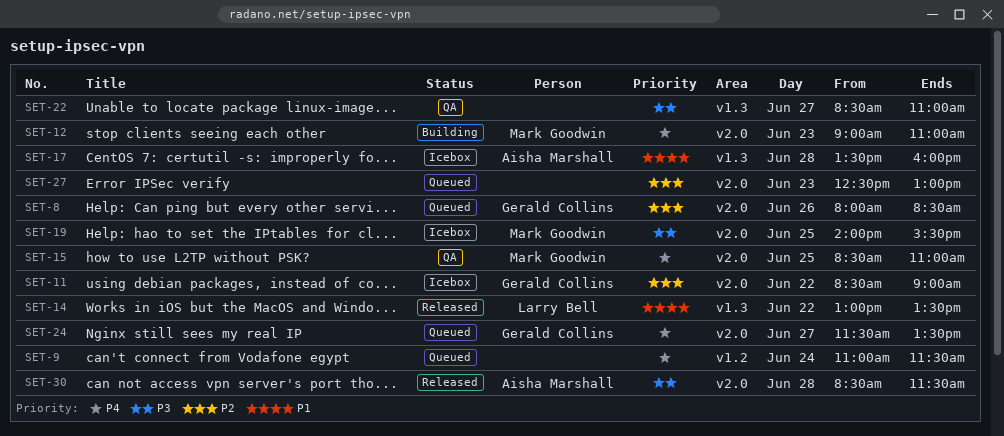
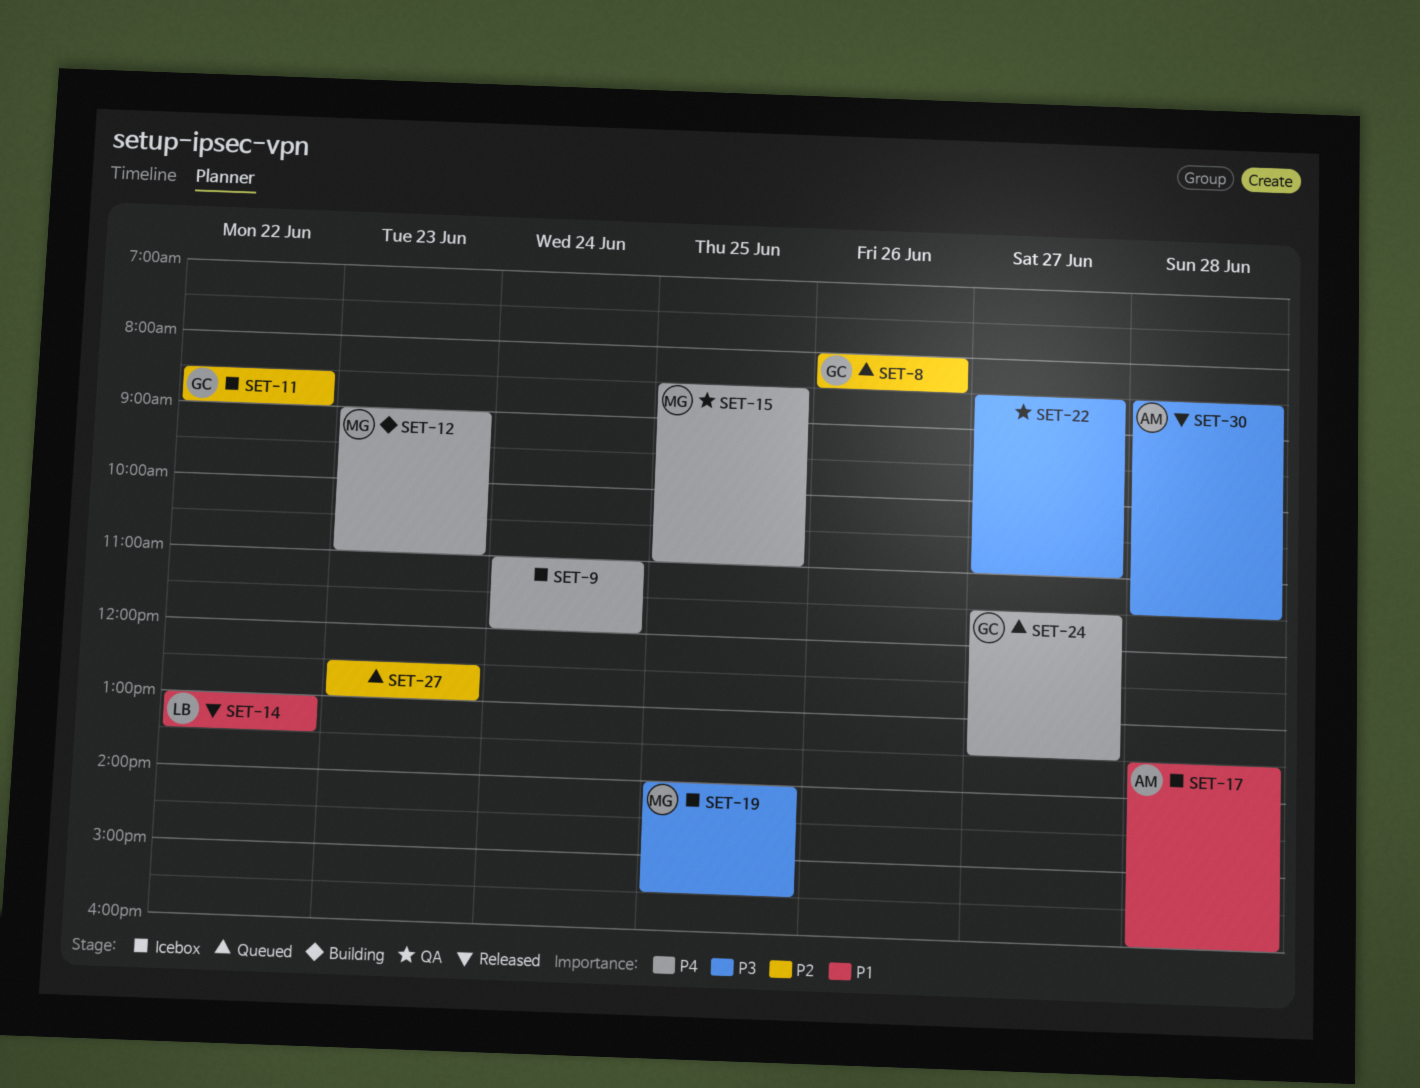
SET-9, status: Queued -> Icebox
SET-9, ends: 11:30 -> 12:00

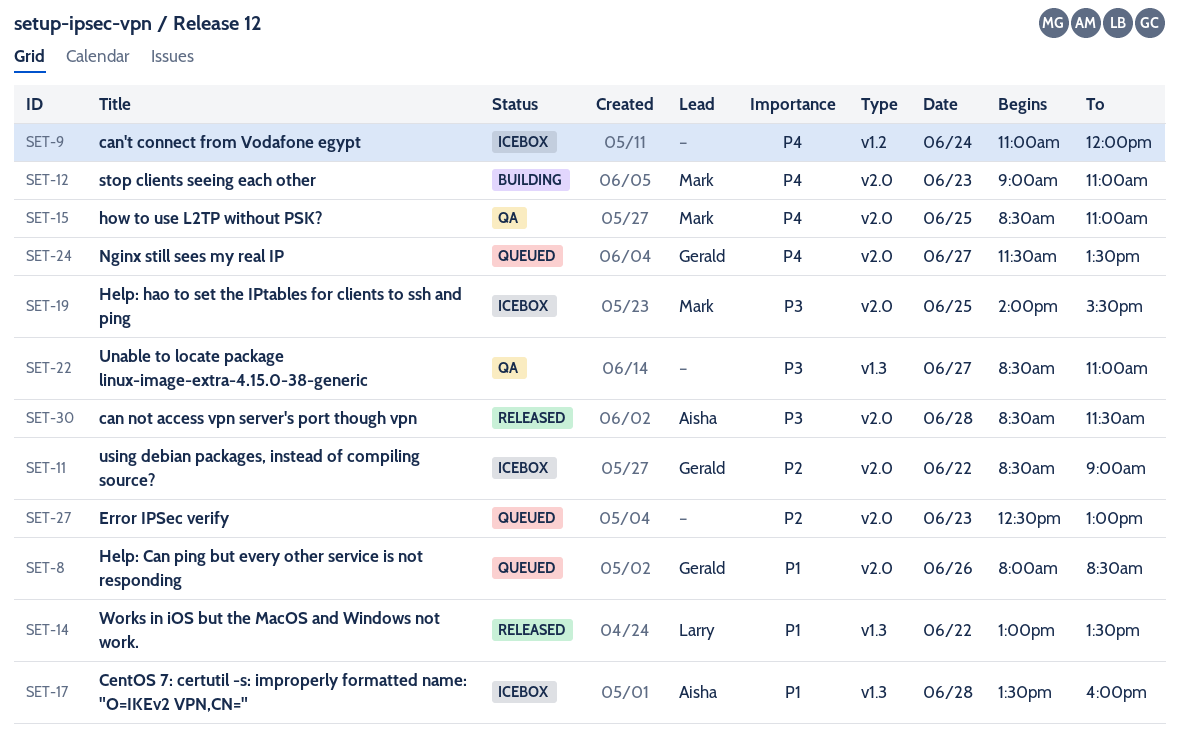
SET-8, priority: P2 -> P1

